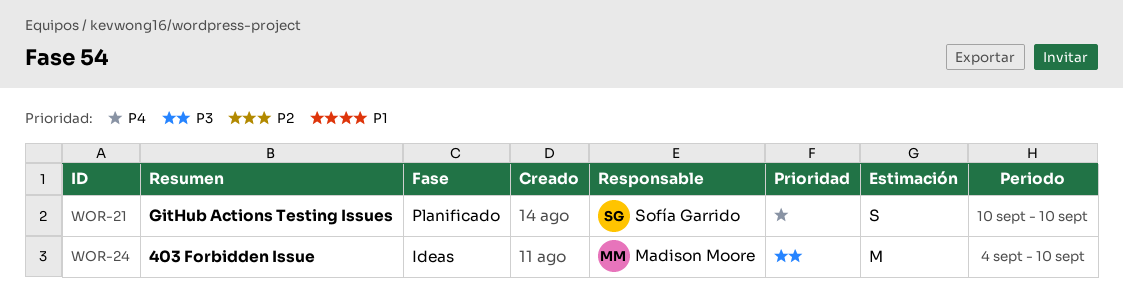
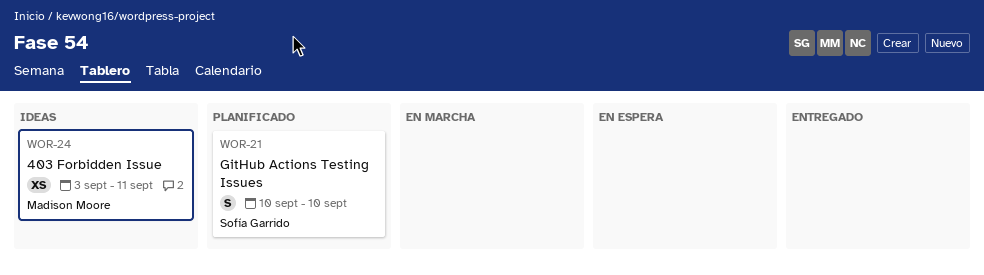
WOR-24, estimate: M -> XS
WOR-24, start: Sep 4 -> Sep 3
WOR-24, due: Sep 10 -> Sep 11

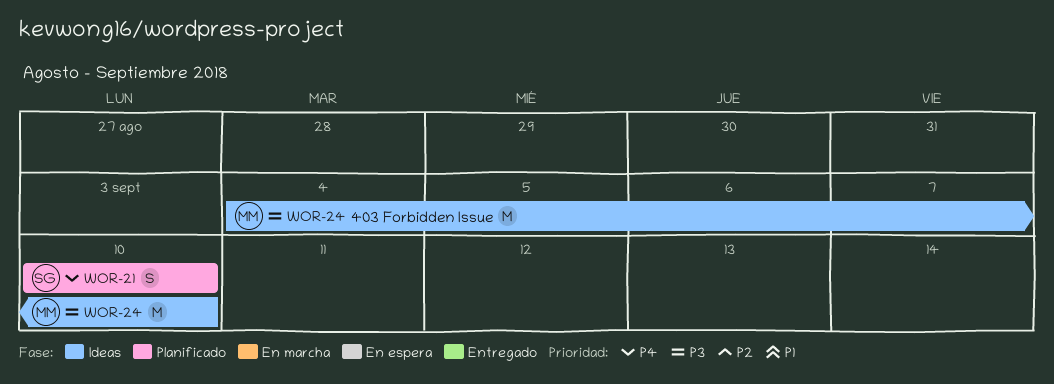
WOR-24, estimate: XS -> M
WOR-24, start: Sep 3 -> Sep 4
WOR-24, due: Sep 11 -> Sep 10

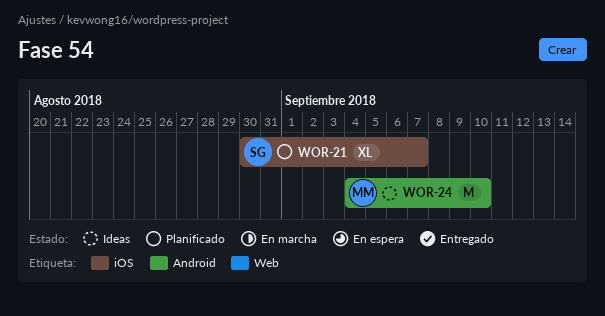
WOR-21, estimate: S -> XL
WOR-21, start: Sep 10 -> Aug 30
WOR-21, due: Sep 10 -> Sep 7

